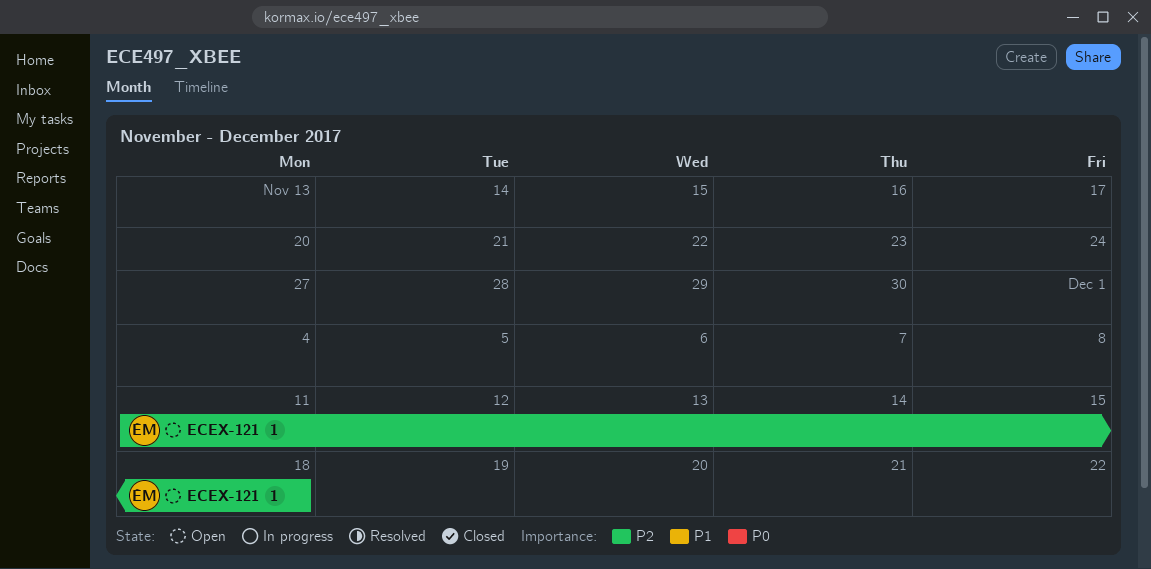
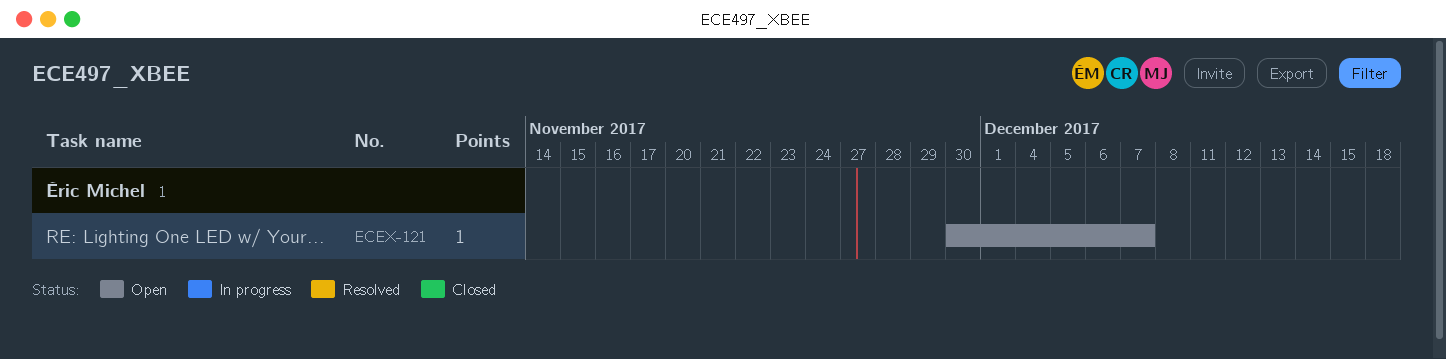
ECEX-121, start: Dec 11 -> Nov 30
ECEX-121, due: Dec 18 -> Dec 7

